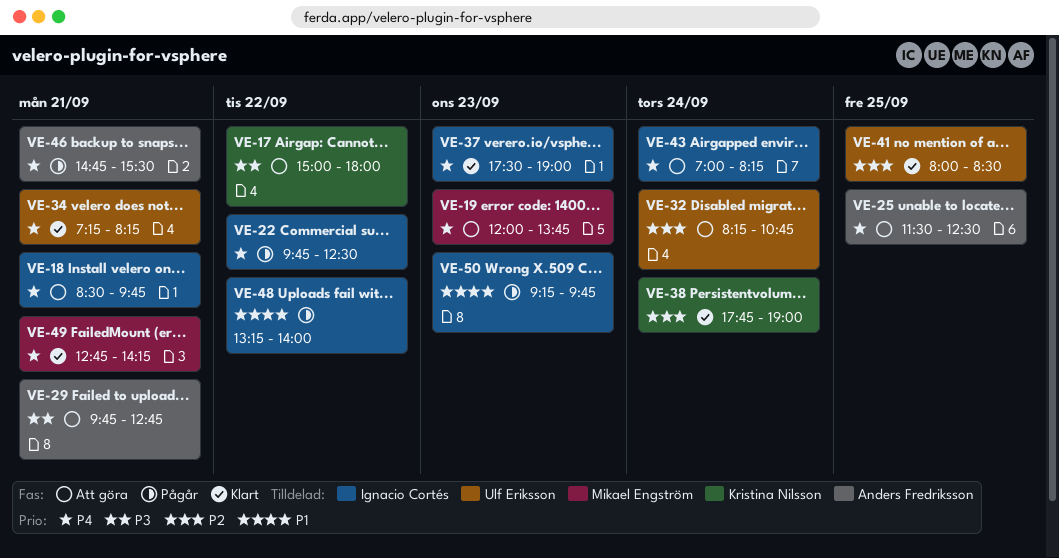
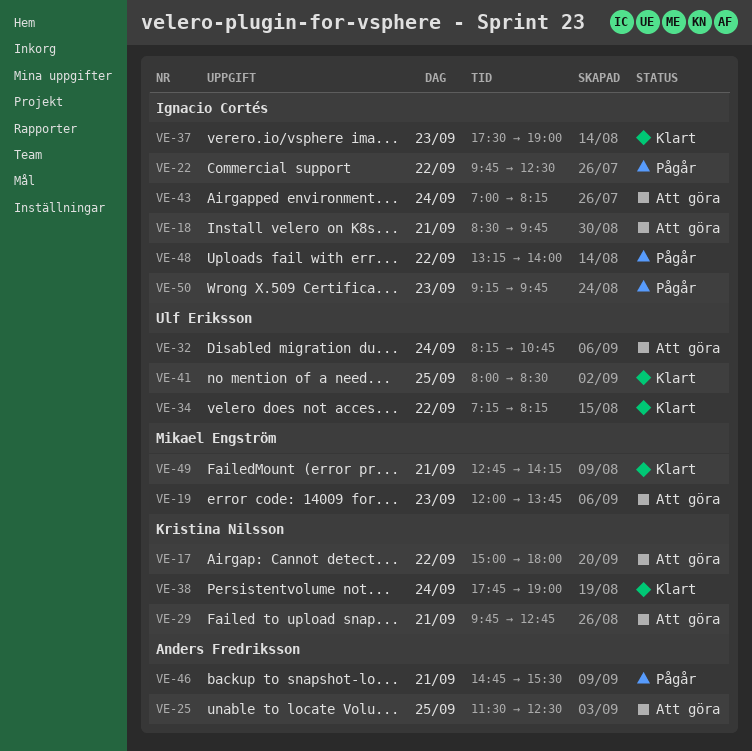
VE-29, owner: Anders Fredriksson -> Kristina Nilsson
VE-34, day: Sep 21 -> Sep 22

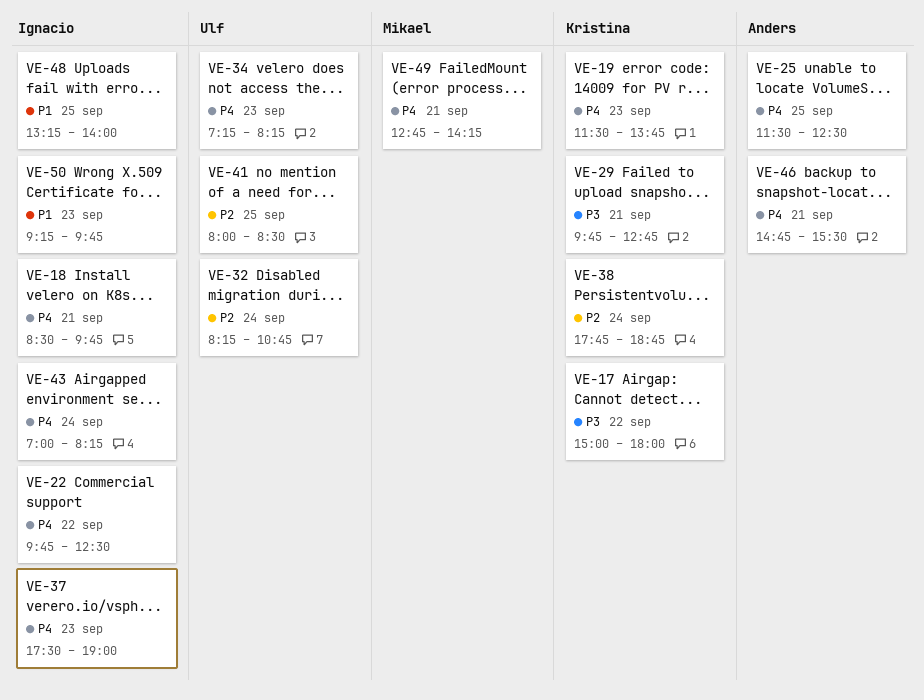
VE-19, owner: Mikael Engström -> Kristina Nilsson
VE-19, begins: 12:00 -> 11:30
VE-34, day: Sep 22 -> Sep 23
VE-38, ends: 19:00 -> 18:45
VE-48, day: Sep 22 -> Sep 25

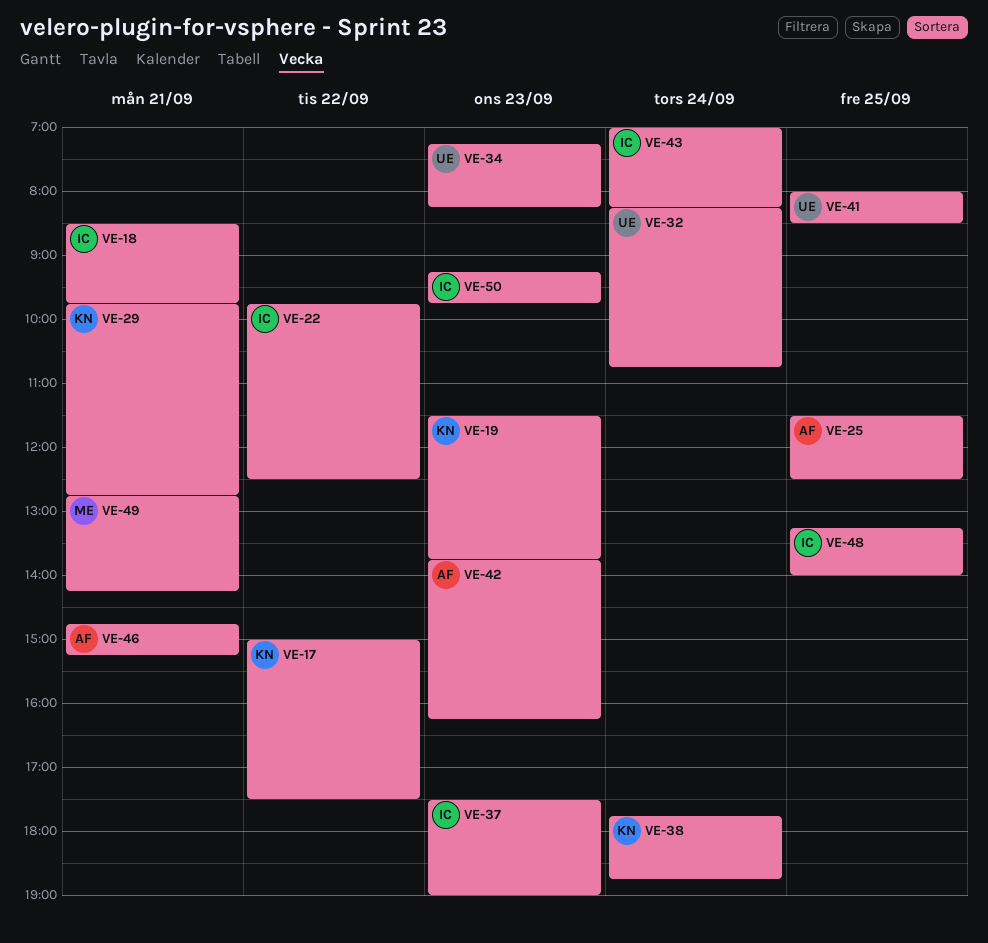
VE-17, ends: 18:00 -> 17:30
VE-42: none -> present
VE-46, ends: 15:30 -> 15:15

